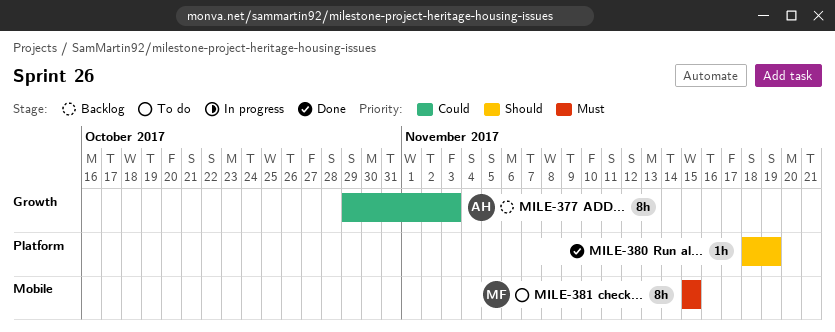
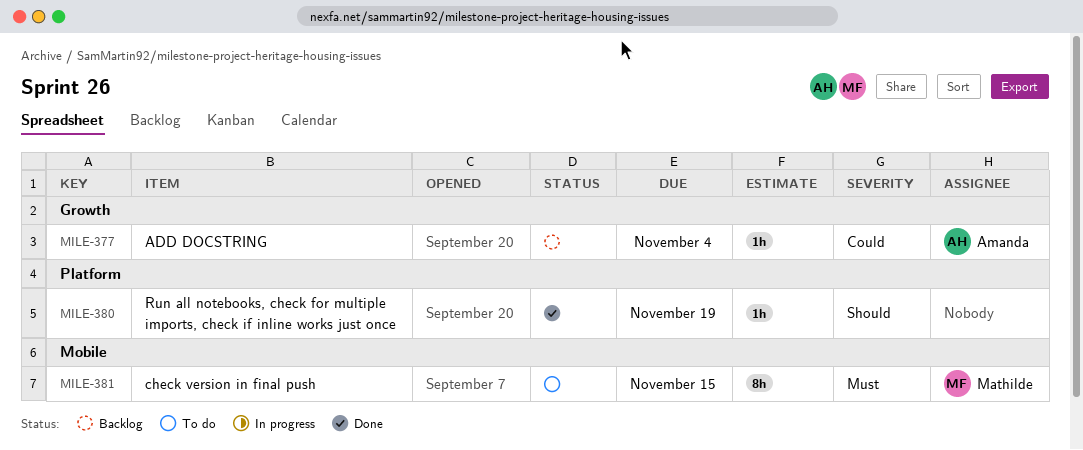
MILE-377, estimate: 8h -> 1h
MILE-377, due: Nov 3 -> Nov 4

